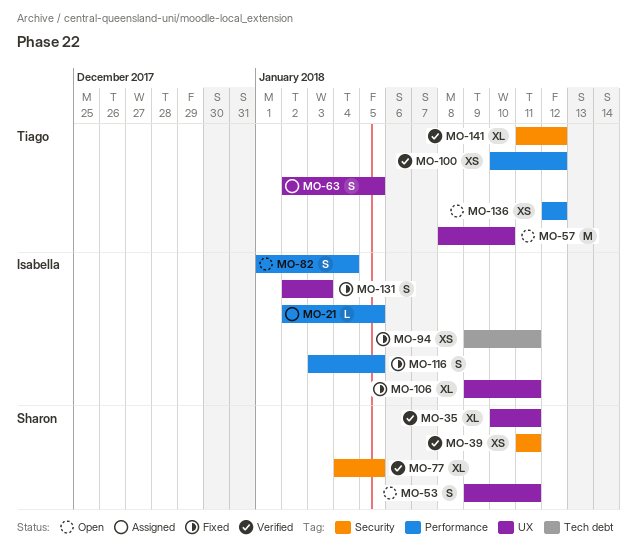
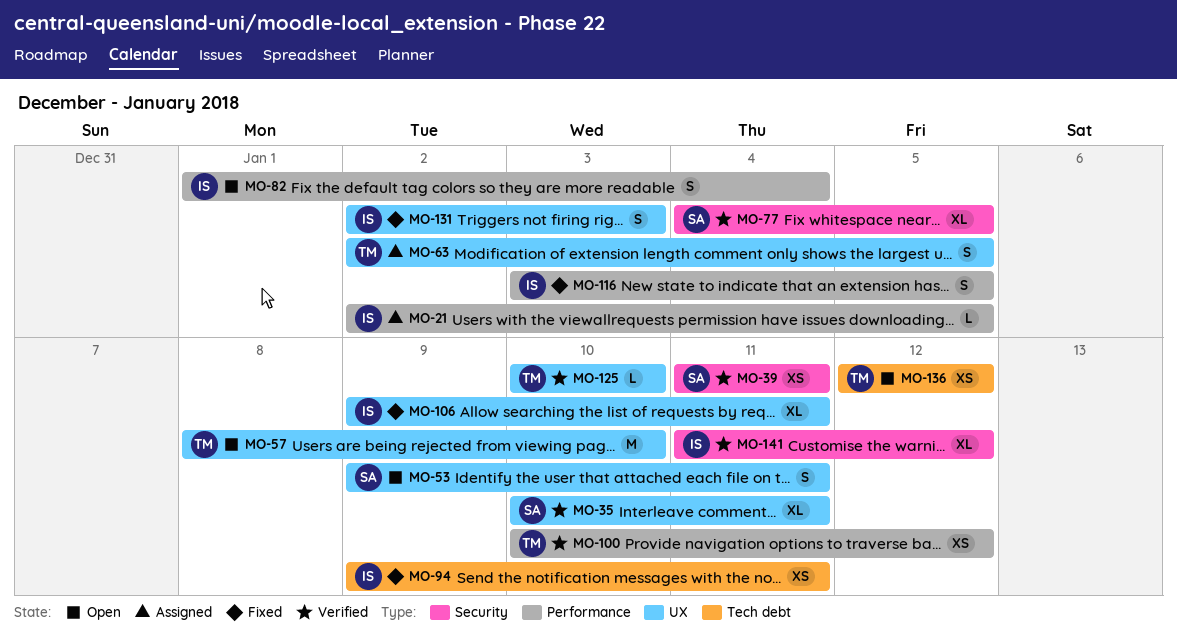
MO-125: none -> present
MO-136, label: Performance -> Tech debt
MO-141, owner: Tiago -> Isabella

